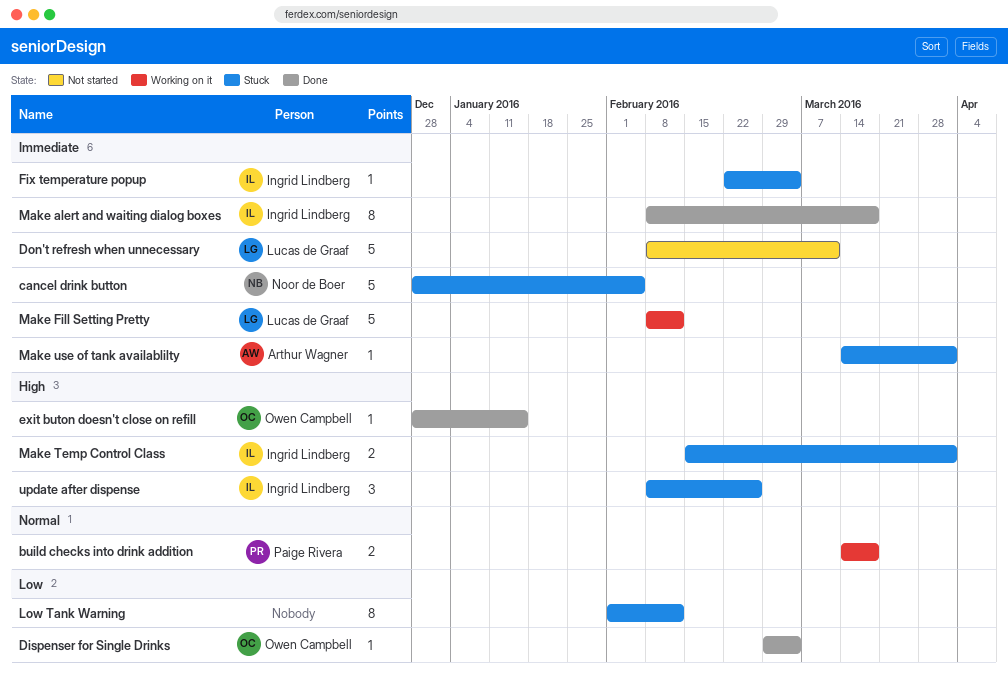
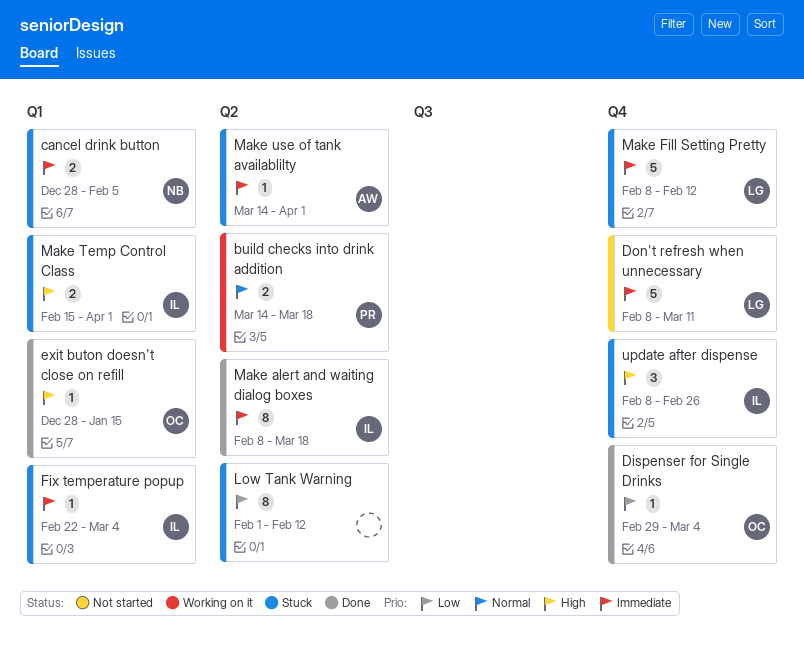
cancel drink button, estimate: 5 -> 2
Make Fill Setting Pretty, status: Working on it -> Stuck

